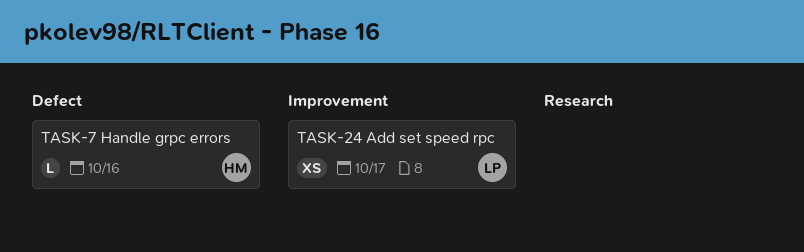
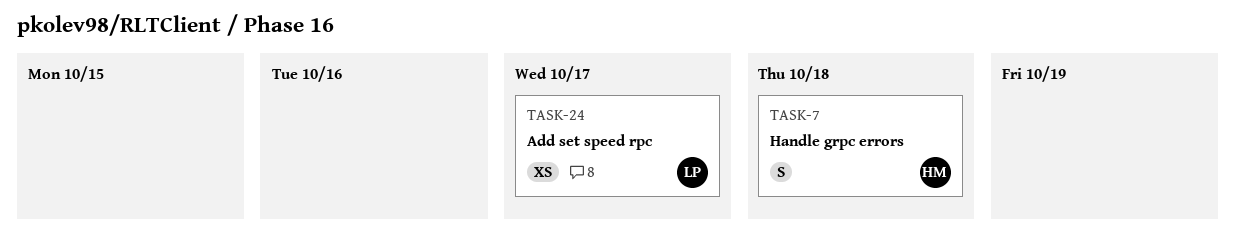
TASK-7, estimate: L -> S
TASK-7, due: Oct 16 -> Oct 18

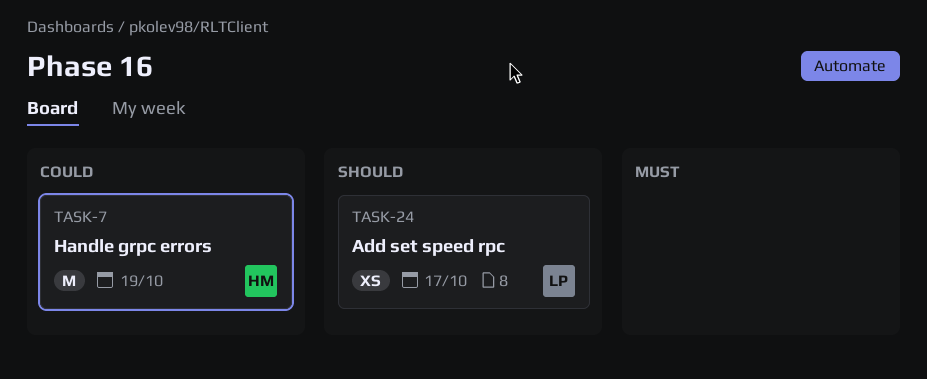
TASK-7, estimate: S -> M
TASK-7, due: Oct 18 -> Oct 19

